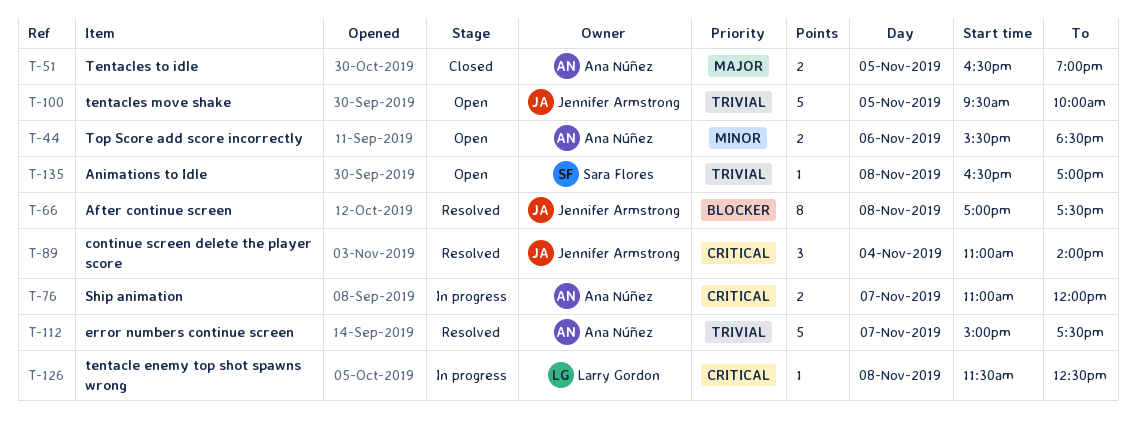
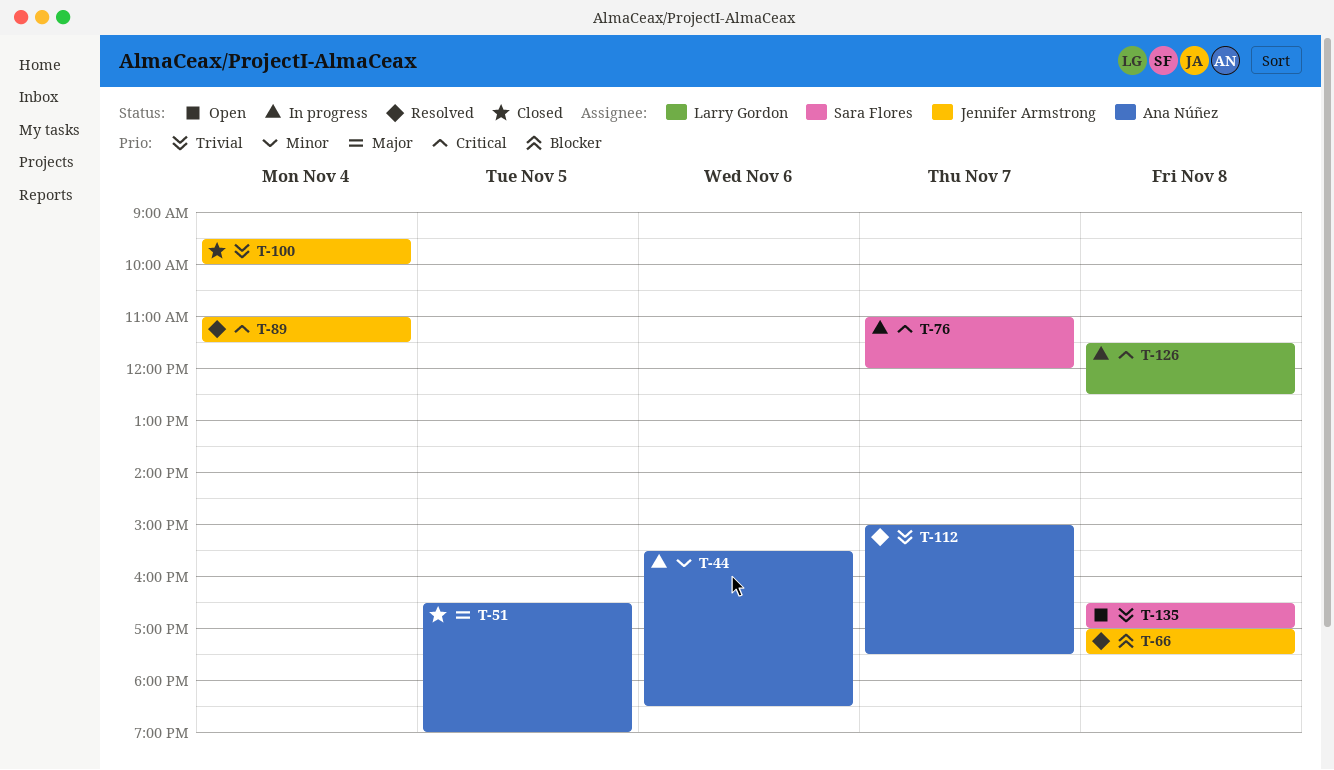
T-44, status: Open -> In progress
T-76, owner: Ana Núñez -> Sara Flores
T-89, ends: 14:00 -> 11:30
T-100, status: Open -> Closed
T-100, day: Nov 5 -> Nov 4

